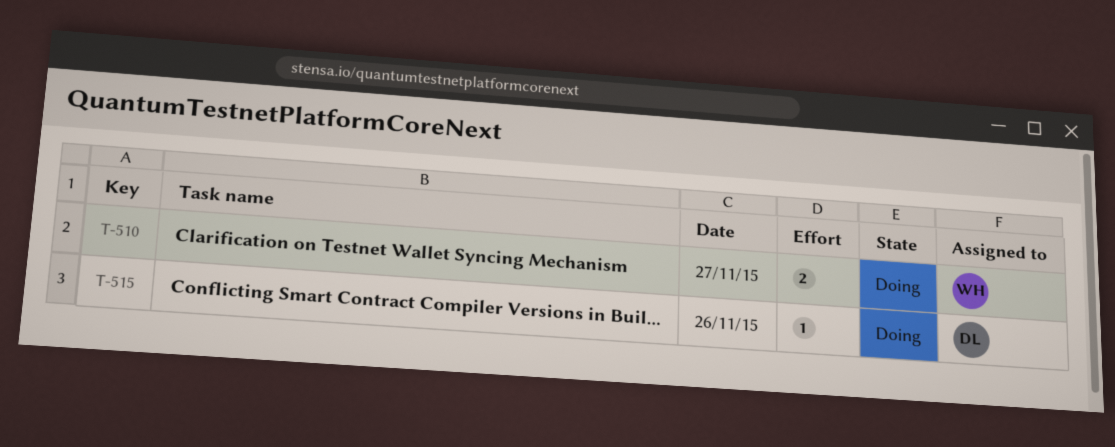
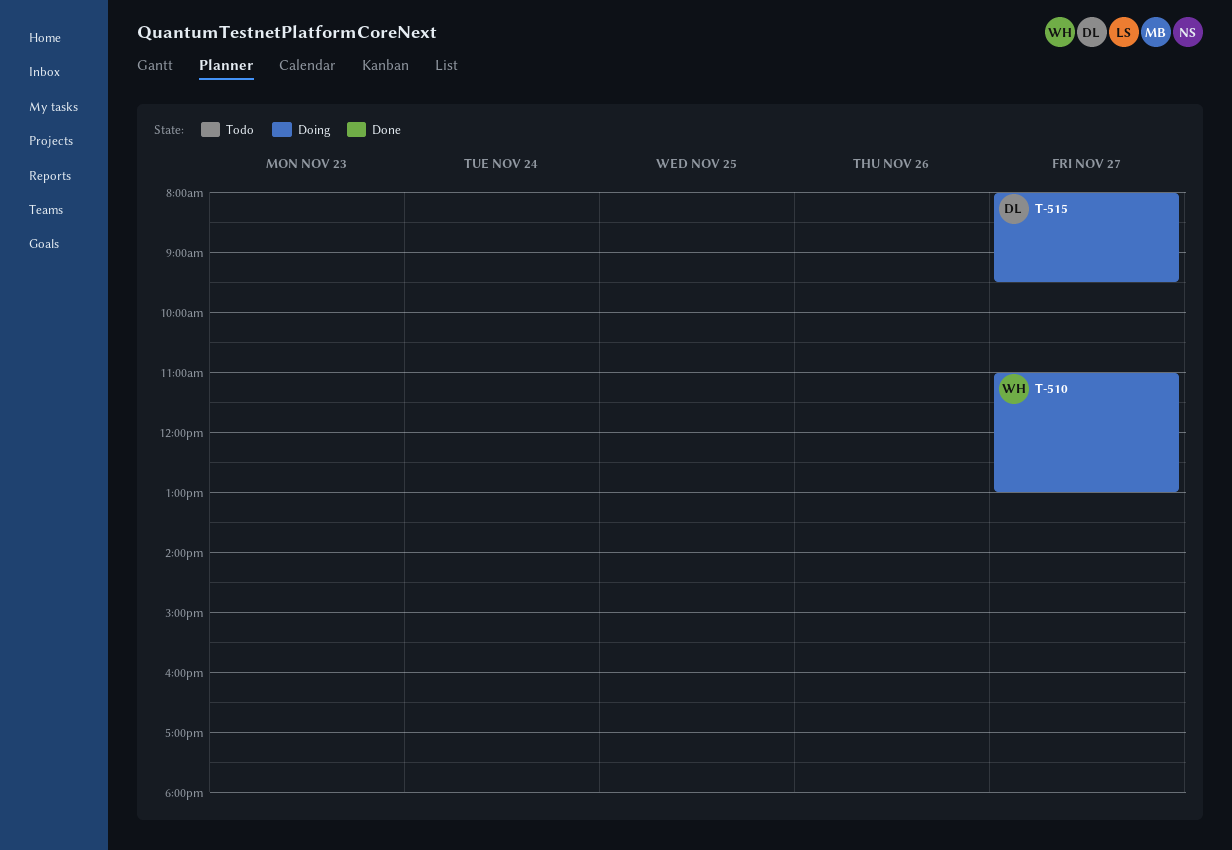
T-515, day: Nov 26 -> Nov 27

